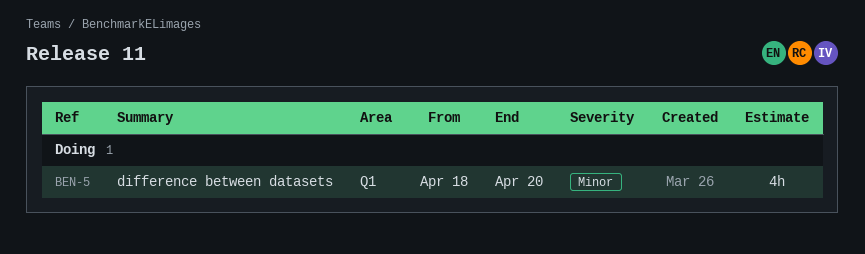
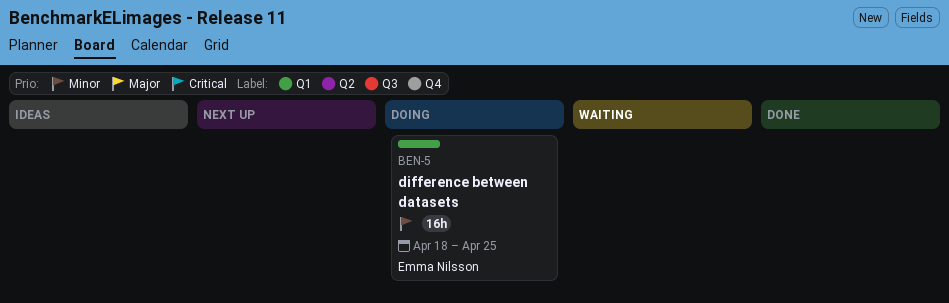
BEN-5, estimate: 4h -> 16h
BEN-5, due: Apr 20 -> Apr 25

